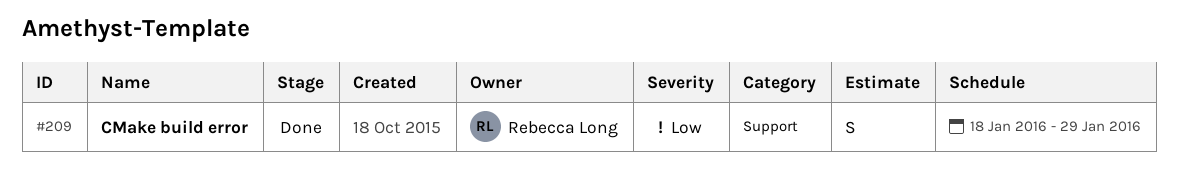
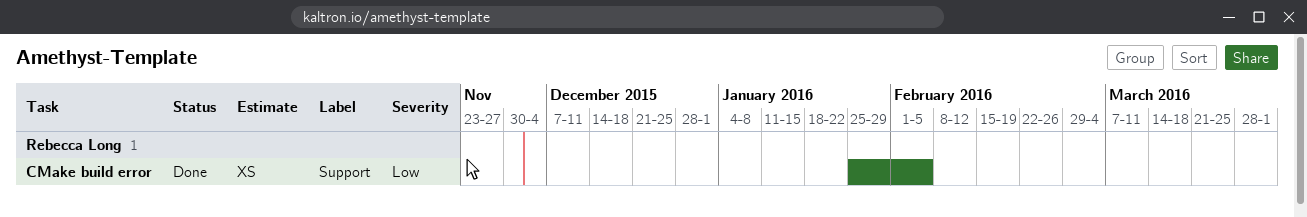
CMake build error, estimate: S -> XS
CMake build error, start: Jan 18 -> Jan 25
CMake build error, due: Jan 29 -> Feb 5

